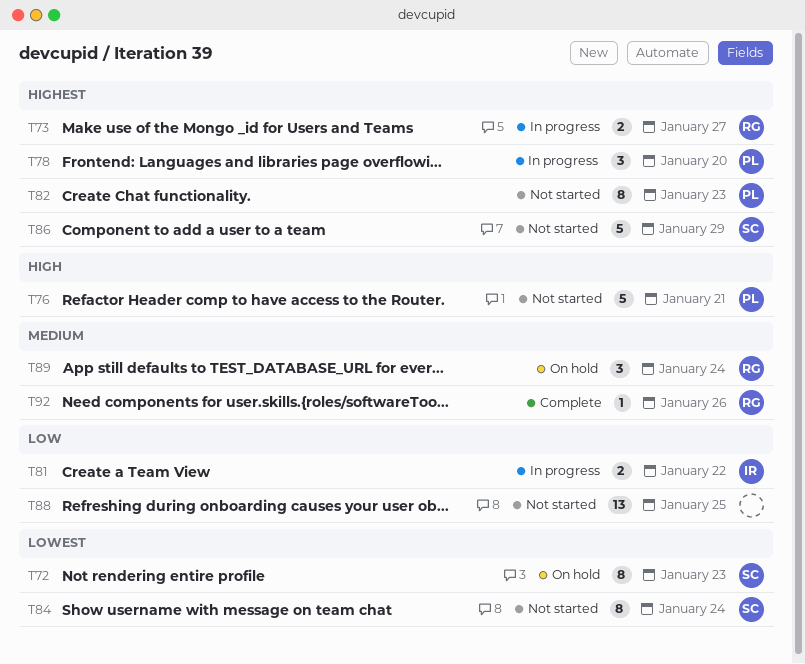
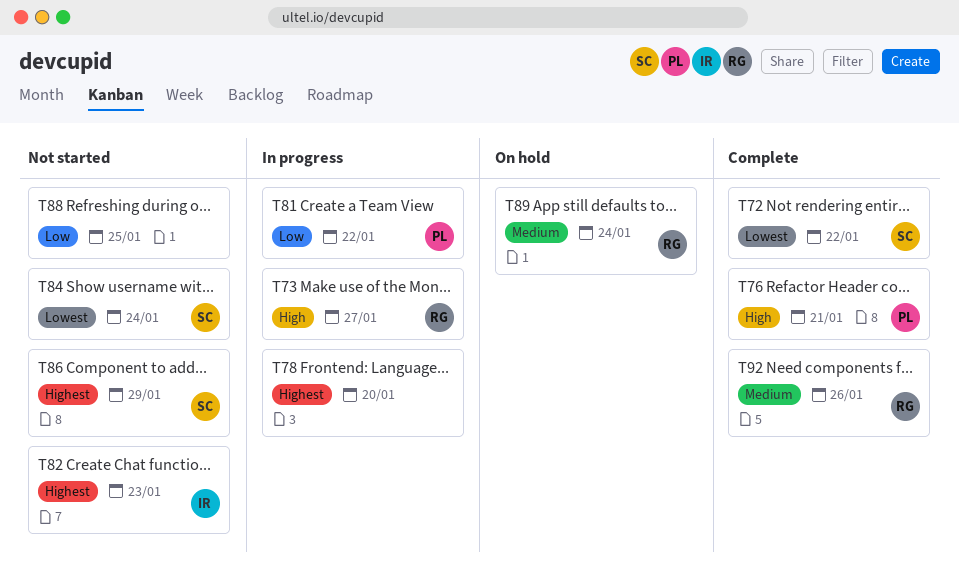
T72, status: On hold -> Complete
T72, due: Jan 23 -> Jan 22
T73, priority: Highest -> High
T76, status: Not started -> Complete
T78, owner: PL -> none
T81, owner: IR -> PL
T82, owner: PL -> IR

